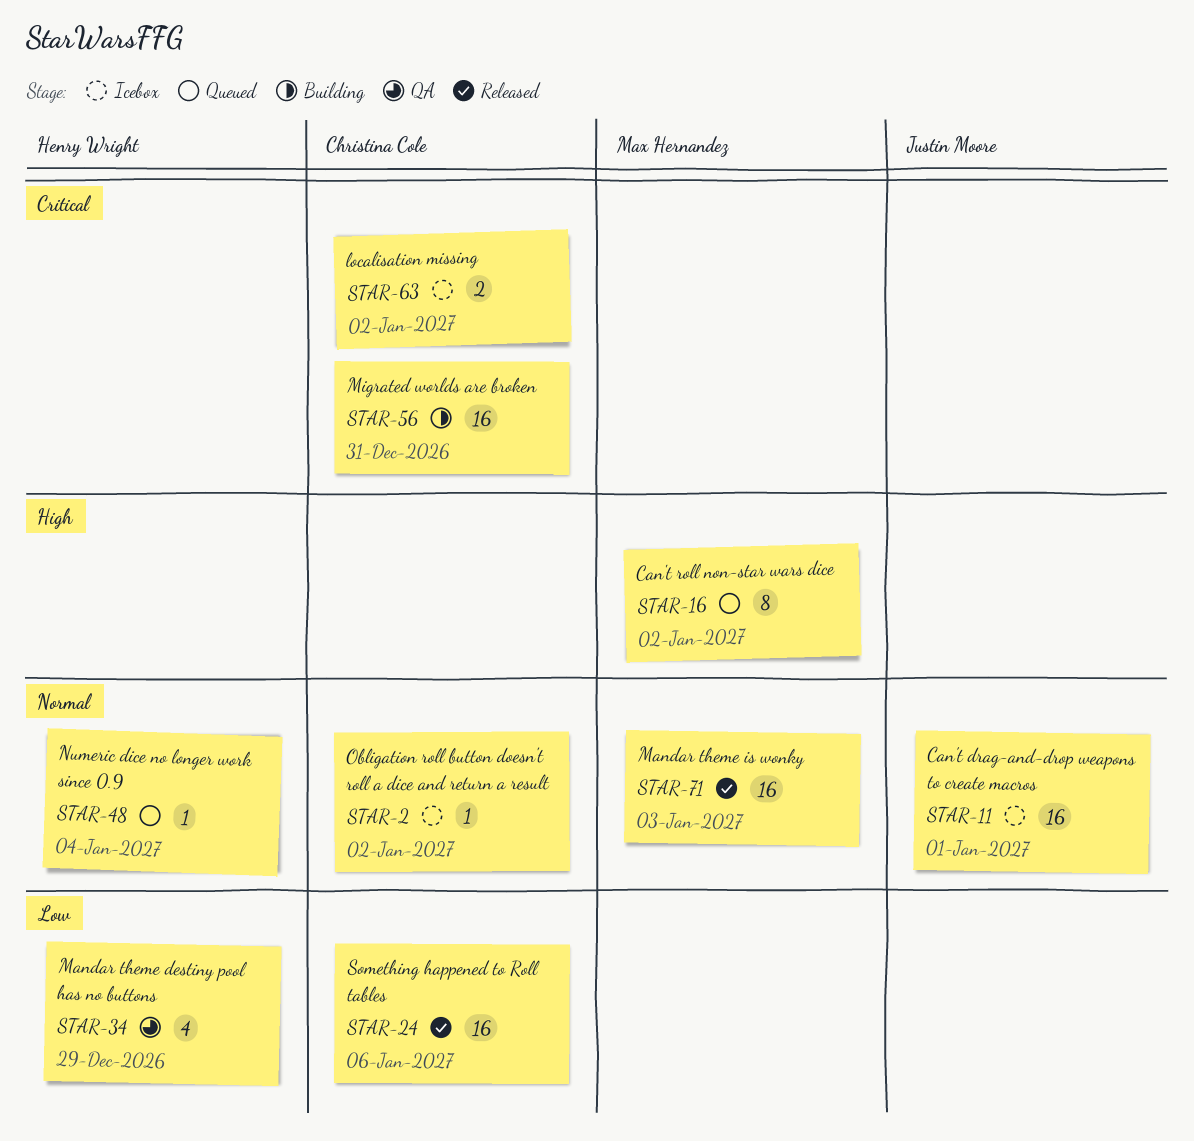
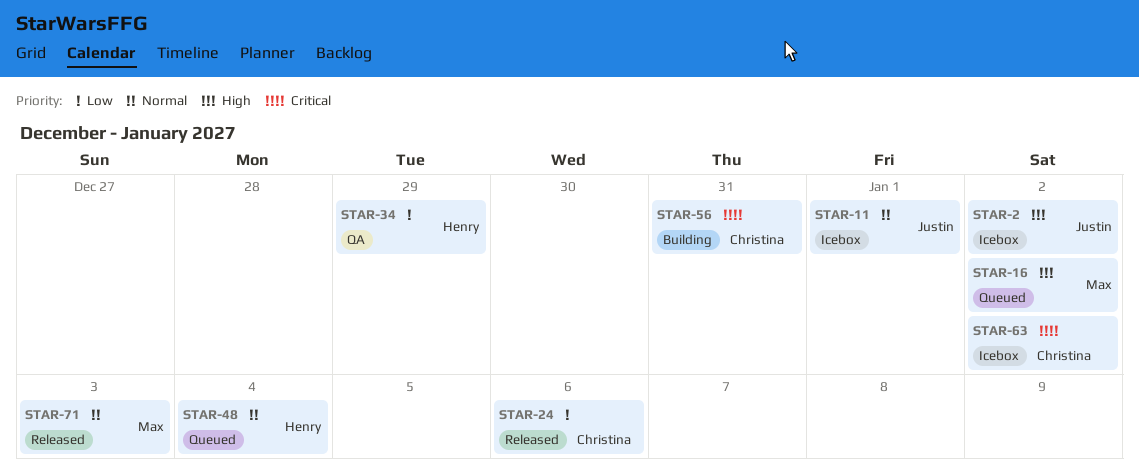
STAR-2, owner: Christina Cole -> Justin Moore
STAR-2, priority: Normal -> High

